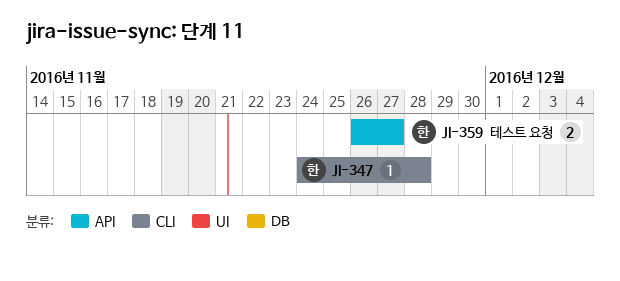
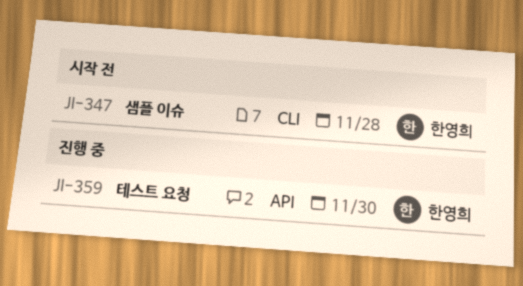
JI-359, due: Nov 27 -> Nov 30

